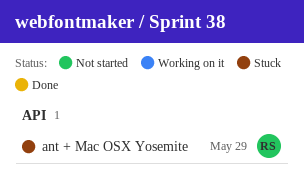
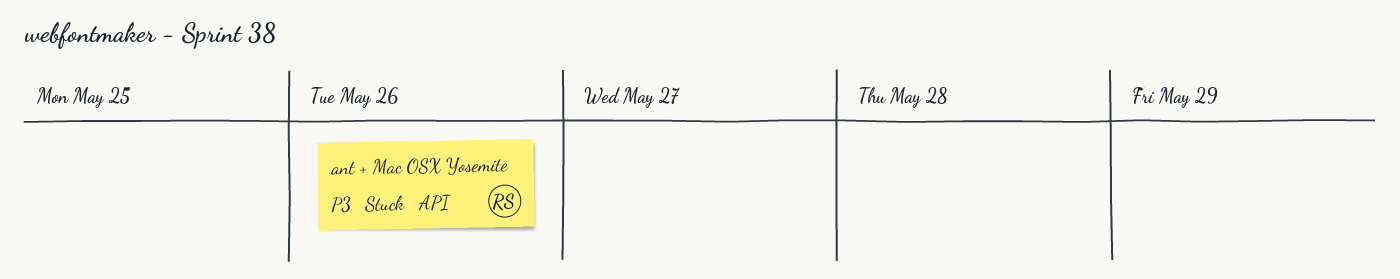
ant + Mac OSX Yosemite, due: May 29 -> May 26

